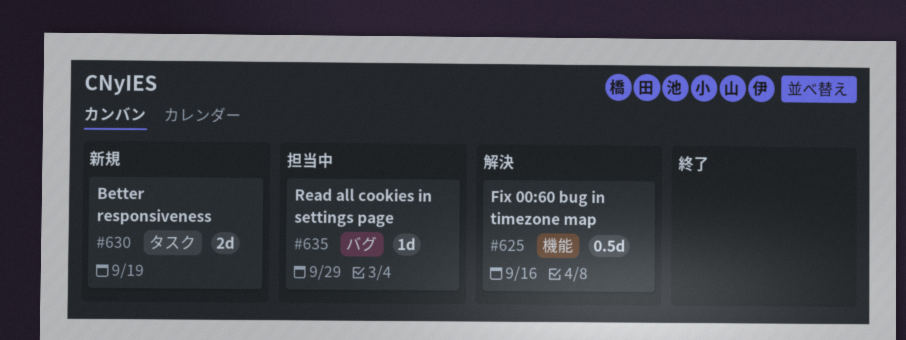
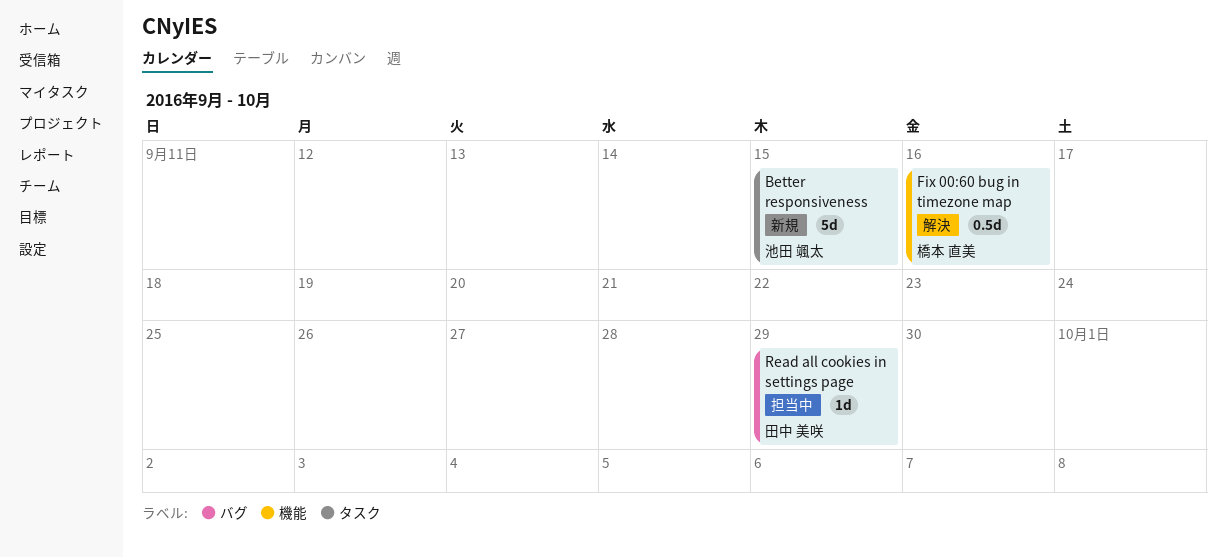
Better responsiveness, estimate: 2d -> 5d
Better responsiveness, due: Sep 19 -> Sep 15

